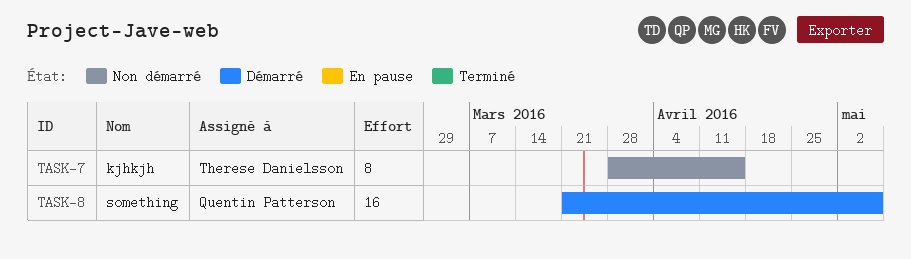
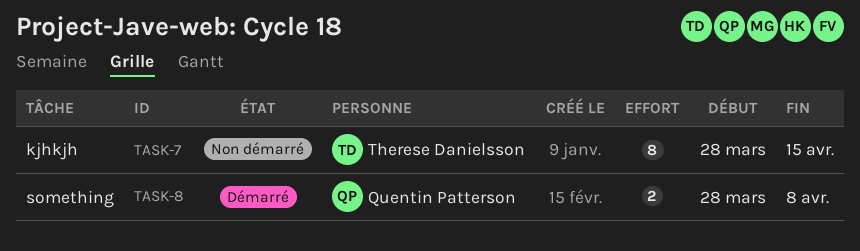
TASK-8, estimate: 16 -> 2
TASK-8, start: Mar 21 -> Mar 28
TASK-8, due: May 6 -> Apr 8

